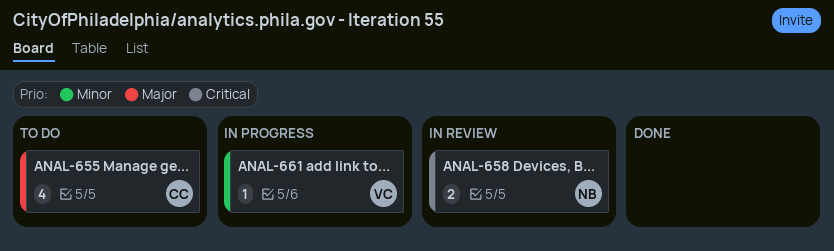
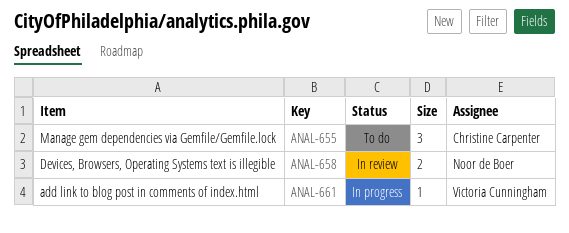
ANAL-655, estimate: 4 -> 3

